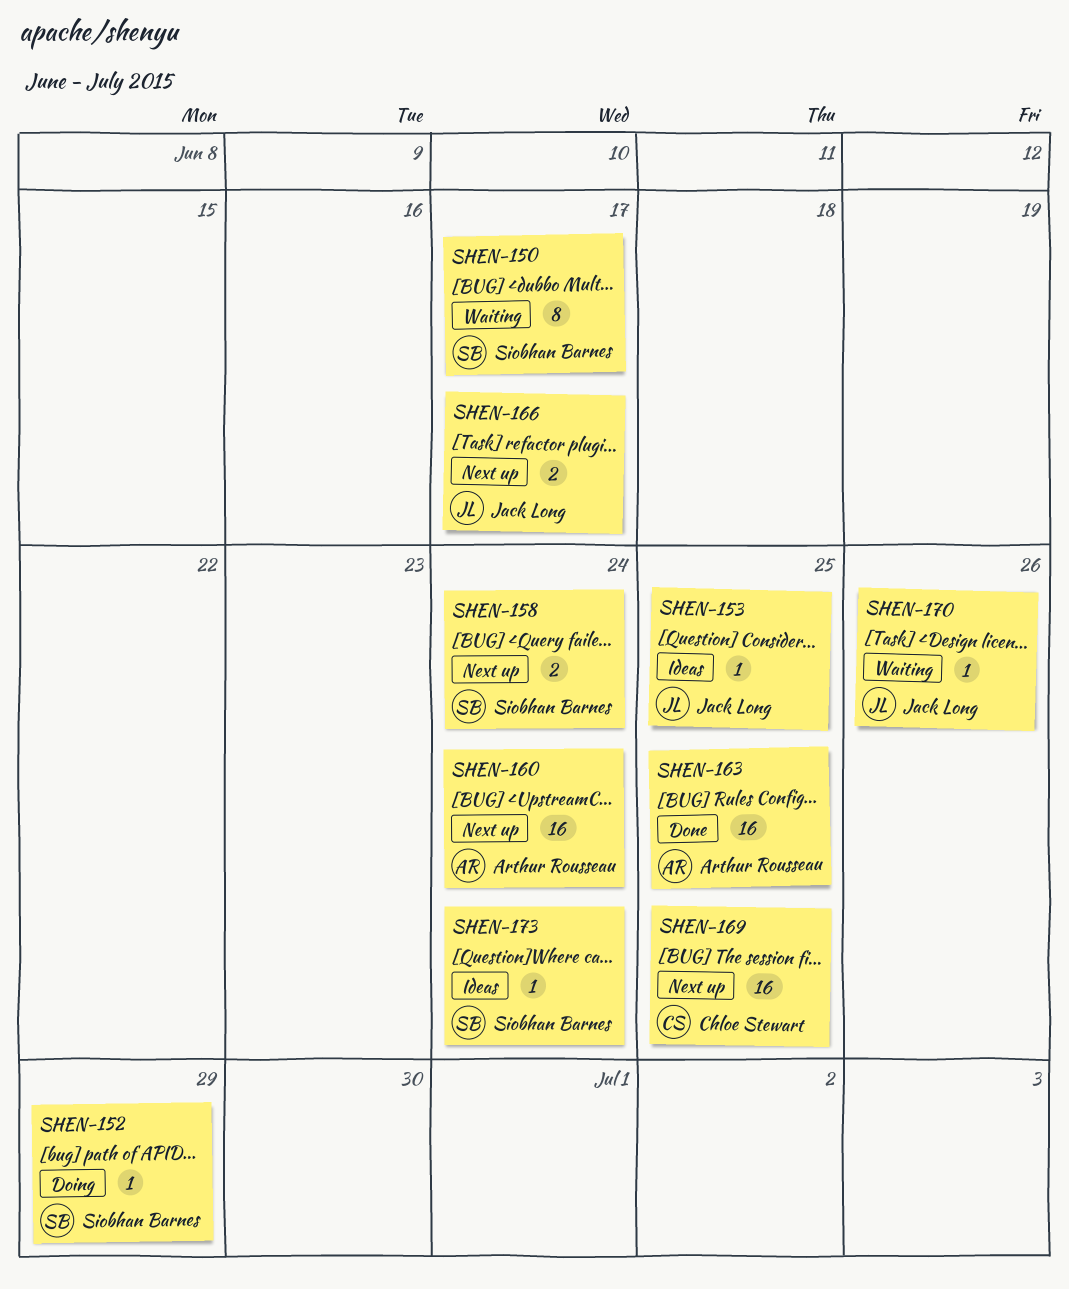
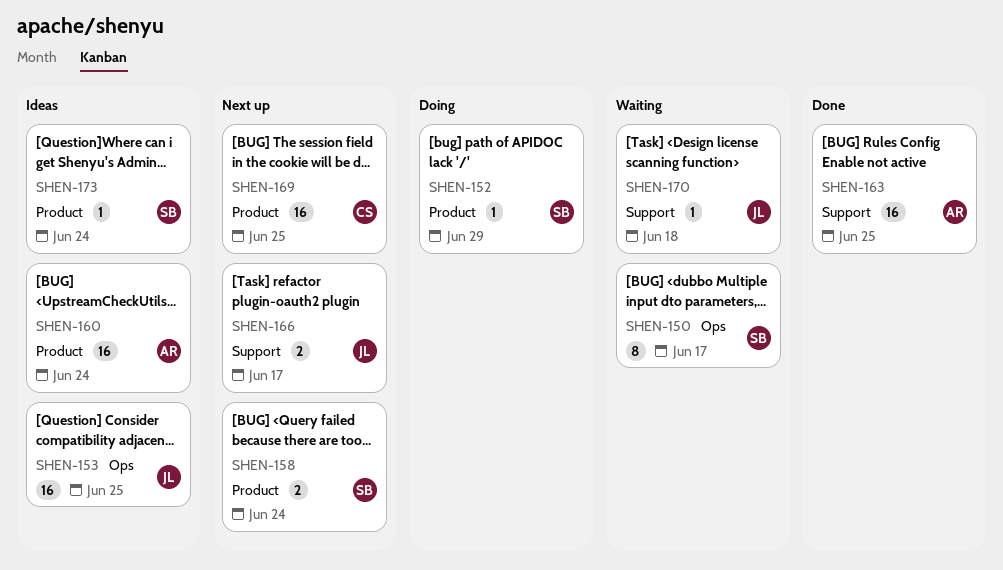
SHEN-153, estimate: 1 -> 16
SHEN-160, status: Next up -> Ideas
SHEN-170, due: Jun 26 -> Jun 18

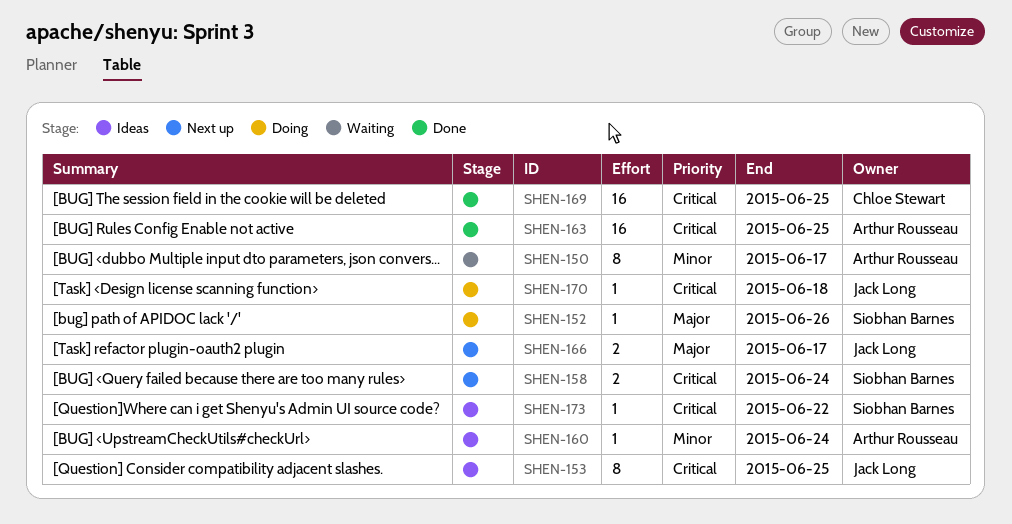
SHEN-150, owner: Siobhan Barnes -> Arthur Rousseau
SHEN-152, due: Jun 29 -> Jun 26
SHEN-153, estimate: 16 -> 8
SHEN-160, estimate: 16 -> 1
SHEN-169, status: Next up -> Done
SHEN-170, status: Waiting -> Doing
SHEN-173, due: Jun 24 -> Jun 22

